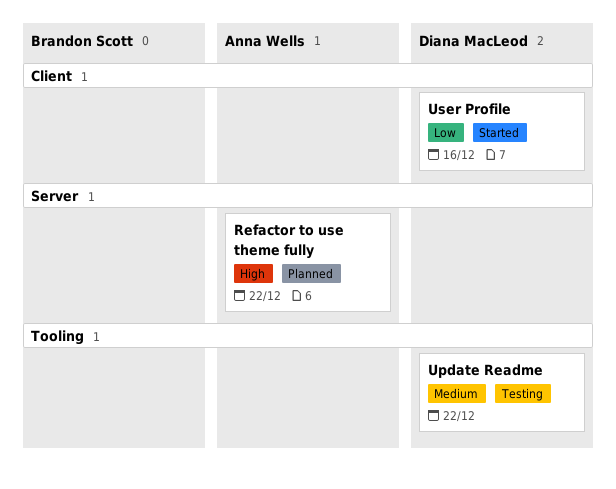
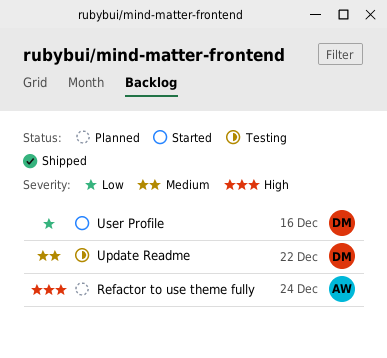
Refactor to use theme fully, due: Dec 22 -> Dec 24

